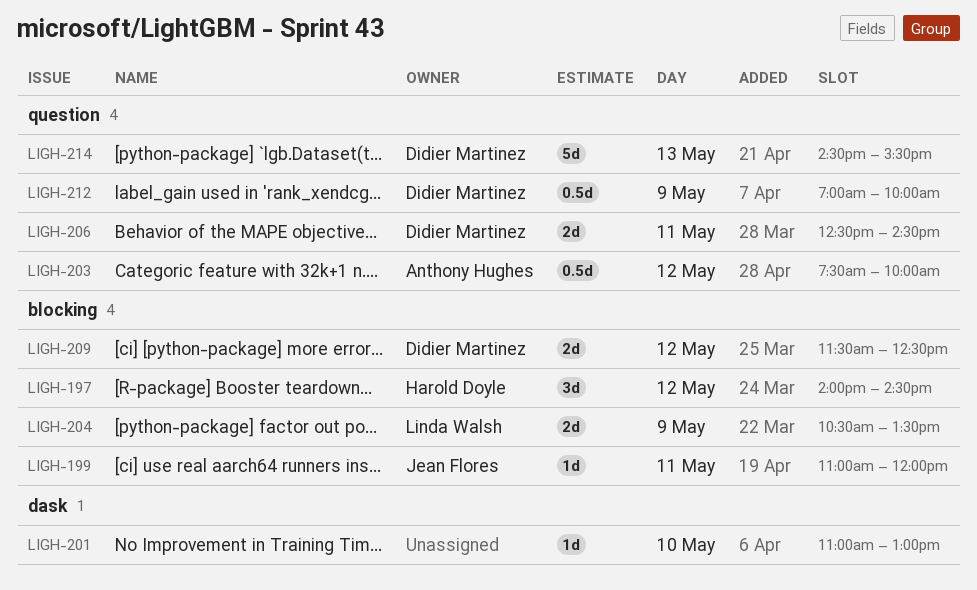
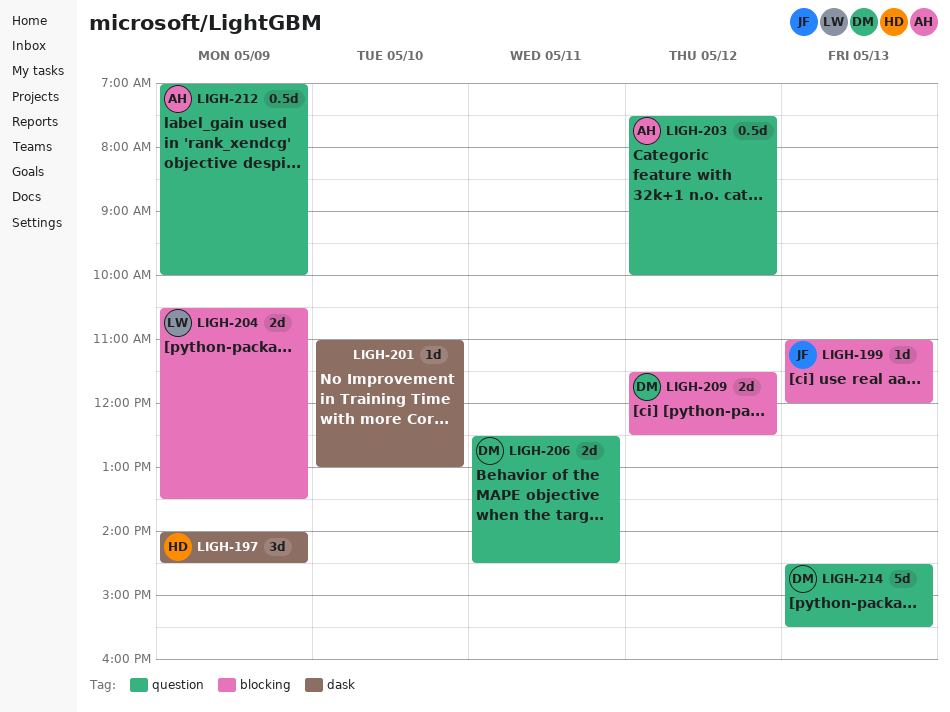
LIGH-197, label: blocking -> dask
LIGH-197, day: May 12 -> May 9
LIGH-199, day: May 11 -> May 13
LIGH-212, owner: Didier Martinez -> Anthony Hughes

